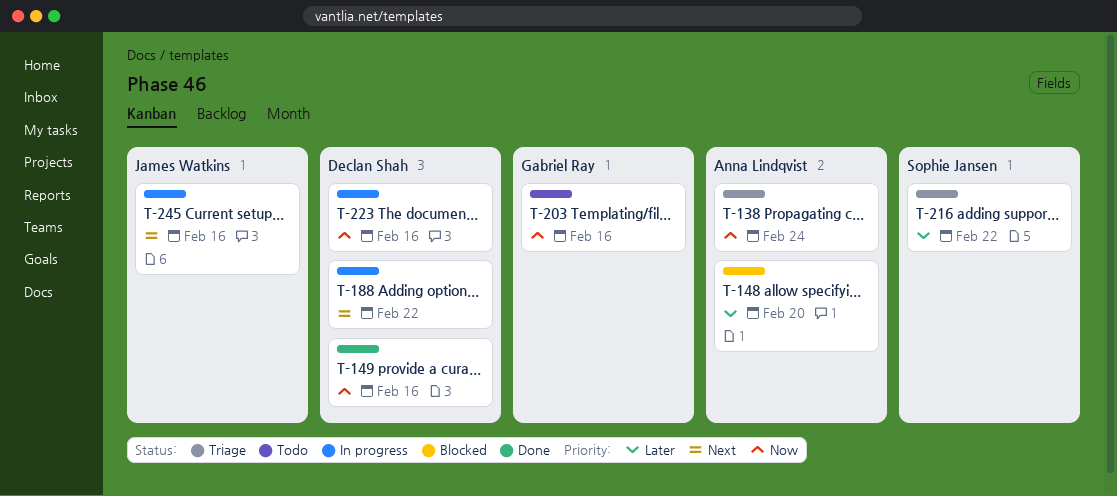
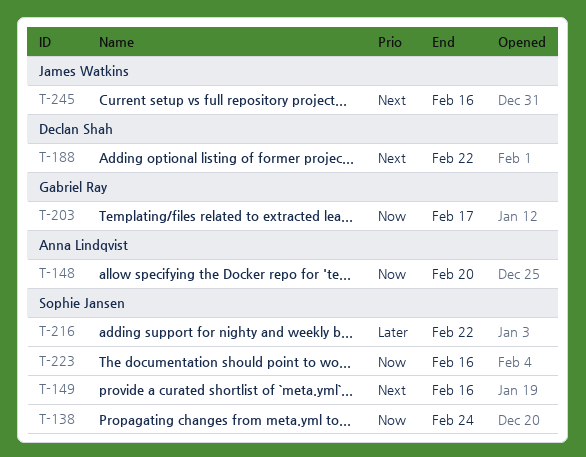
T-138, owner: Anna Lindqvist -> Sophie Jansen
T-148, priority: Later -> Now
T-149, owner: Declan Shah -> Sophie Jansen
T-149, priority: Now -> Next
T-203, due: Feb 16 -> Feb 17
T-223, owner: Declan Shah -> Sophie Jansen

